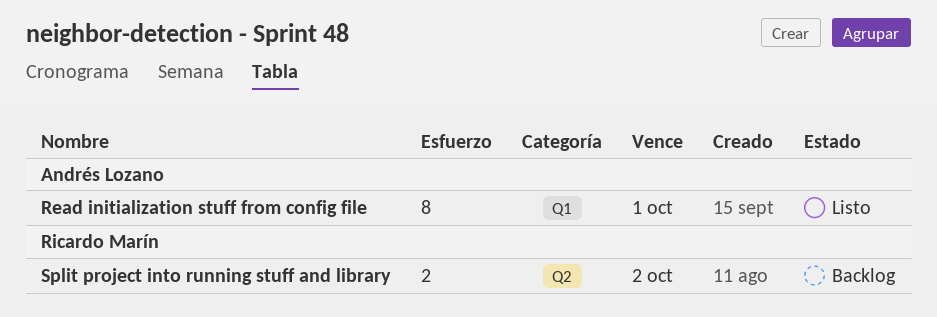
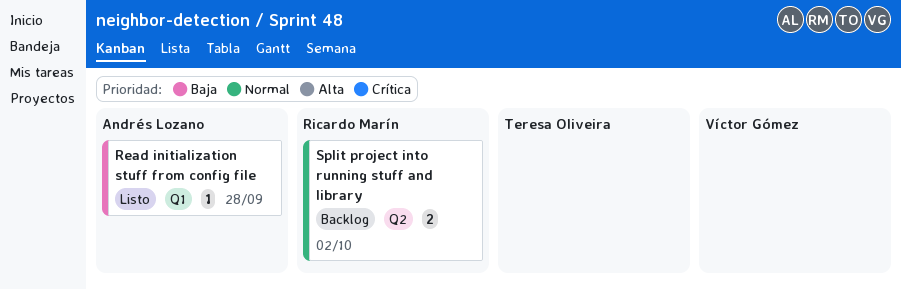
Read initialization stuff from config file, estimate: 8 -> 1
Read initialization stuff from config file, due: Oct 1 -> Sep 28

